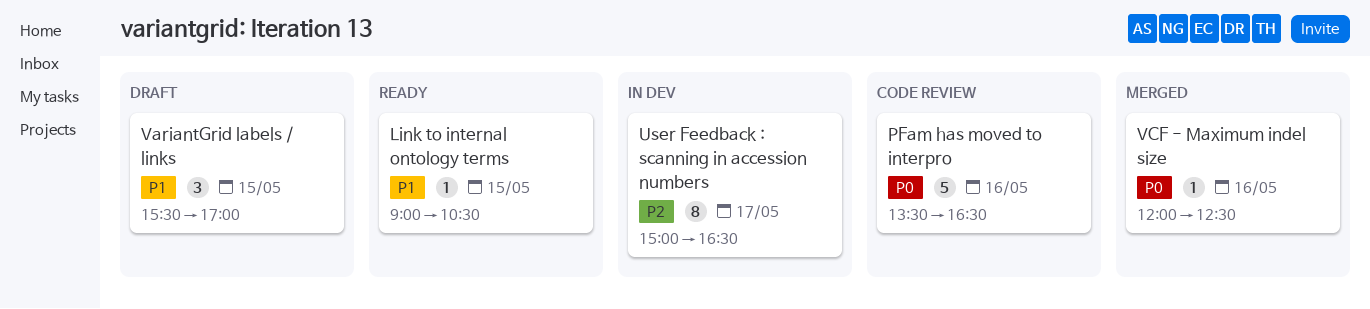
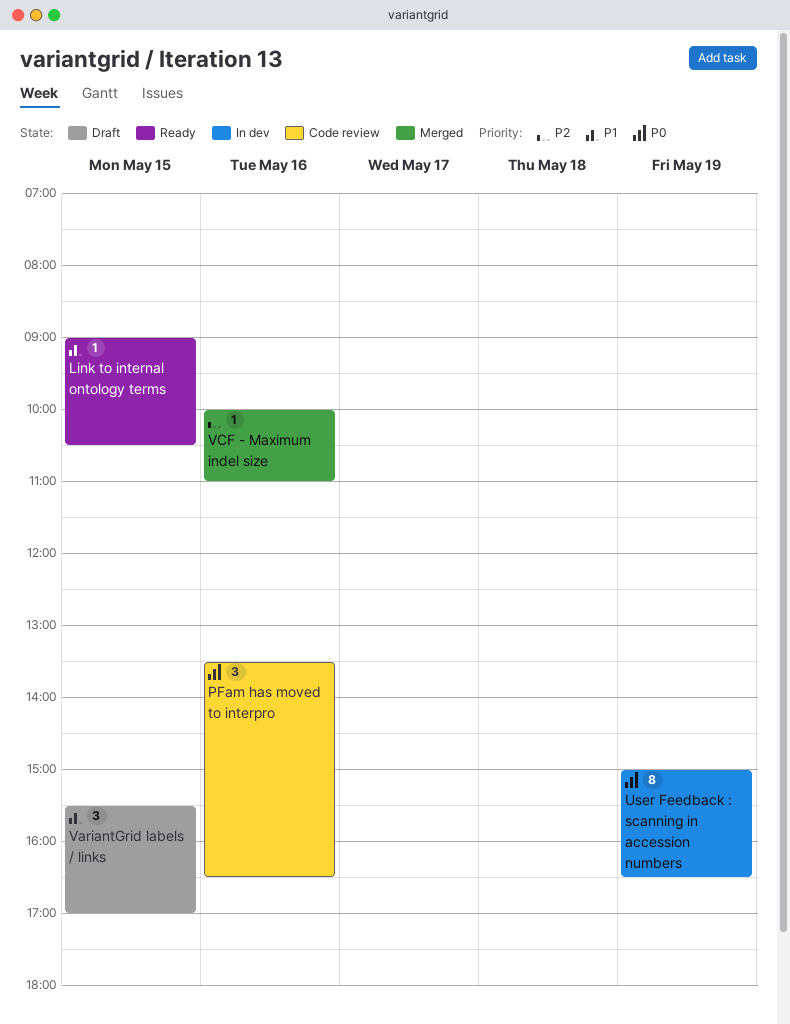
PFam has moved to interpro, estimate: 5 -> 3
User Feedback : scanning in accession numbers, priority: P2 -> P0
User Feedback : scanning in accession numbers, day: May 17 -> May 19
VCF - Maximum indel size, priority: P0 -> P2
VCF - Maximum indel size, begins: 12:00 -> 10:00
VCF - Maximum indel size, ends: 12:30 -> 11:00

